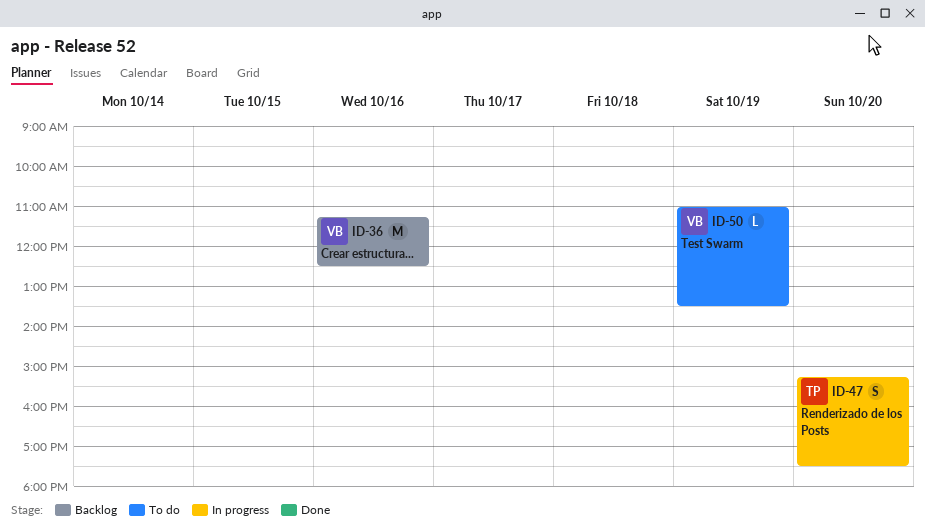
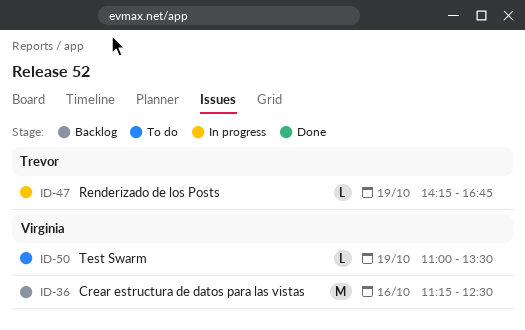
ID-47, estimate: S -> L
ID-47, day: Oct 20 -> Oct 19
ID-47, begins: 15:15 -> 14:15
ID-47, ends: 17:30 -> 16:45

